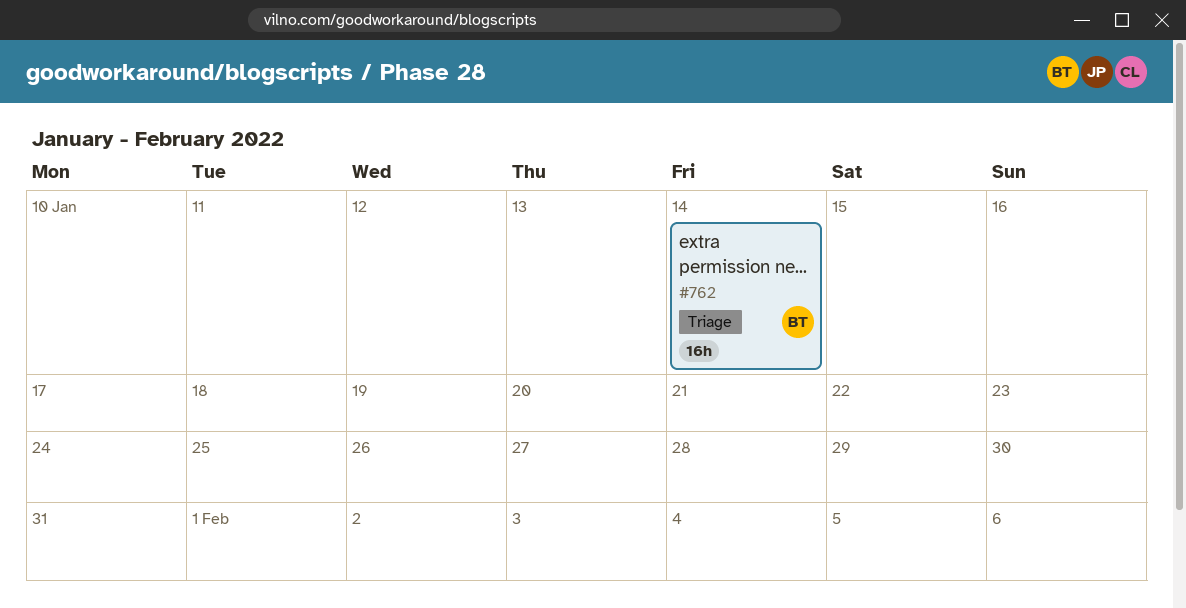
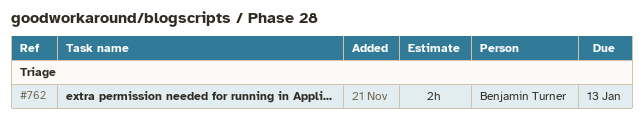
#762, estimate: 16h -> 2h
#762, due: Jan 14 -> Jan 13

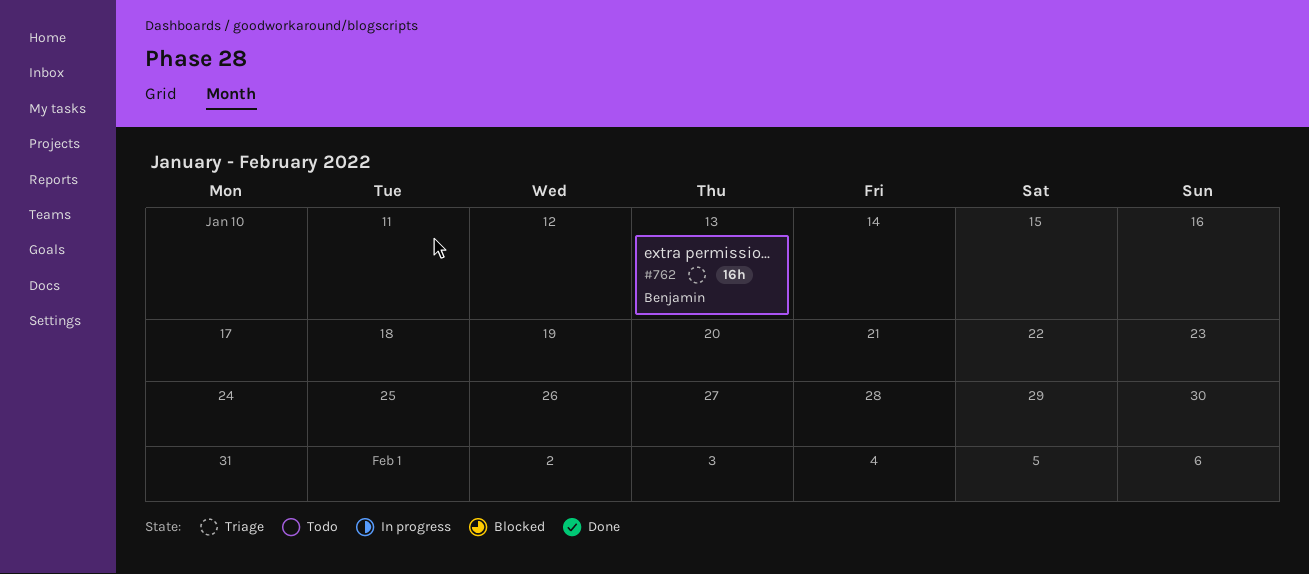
#762, estimate: 2h -> 16h

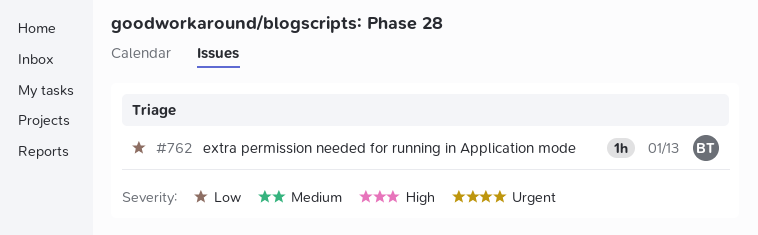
#762, estimate: 16h -> 1h

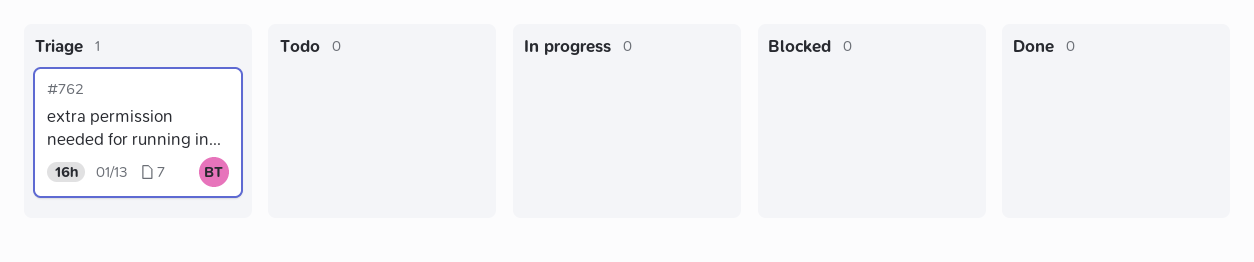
#762, estimate: 1h -> 16h

